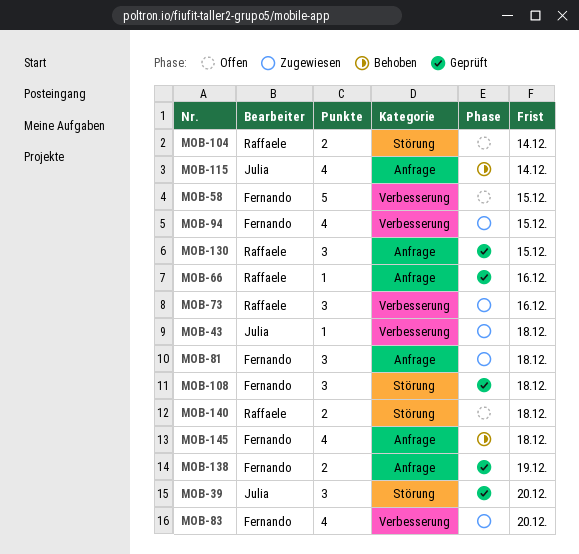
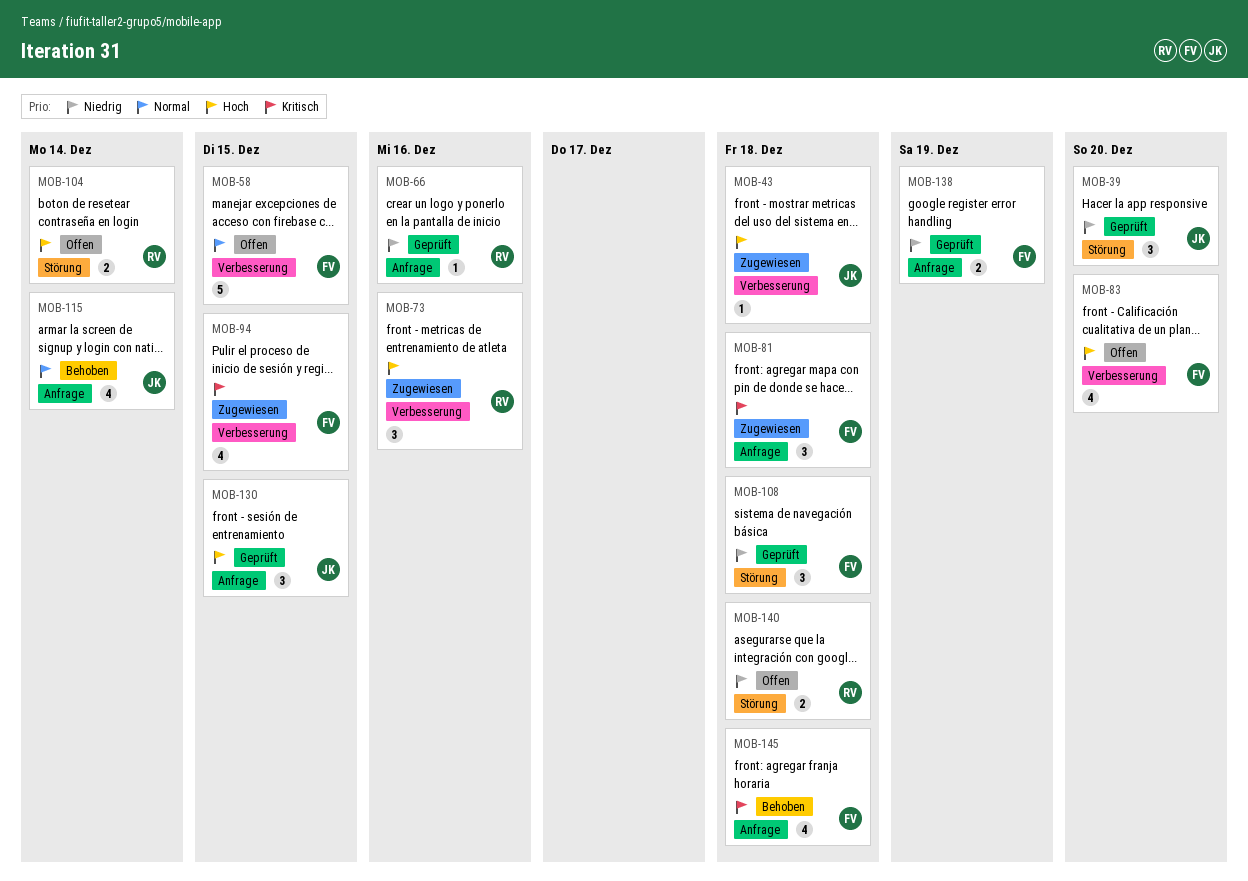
MOB-83, status: Zugewiesen -> Offen
MOB-130, owner: Raffaele -> Julia

